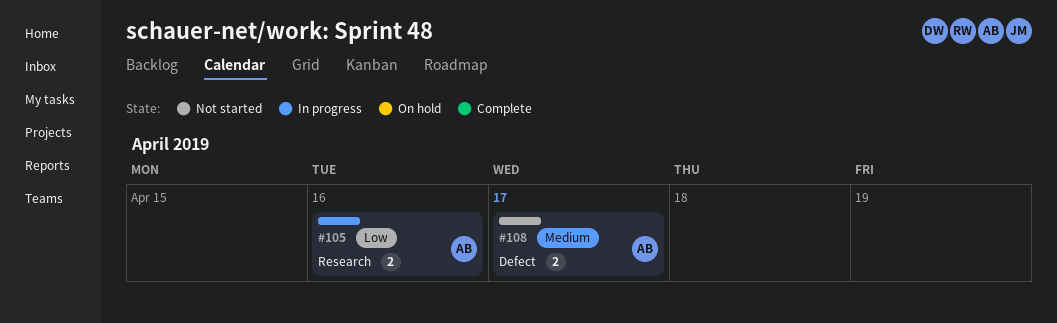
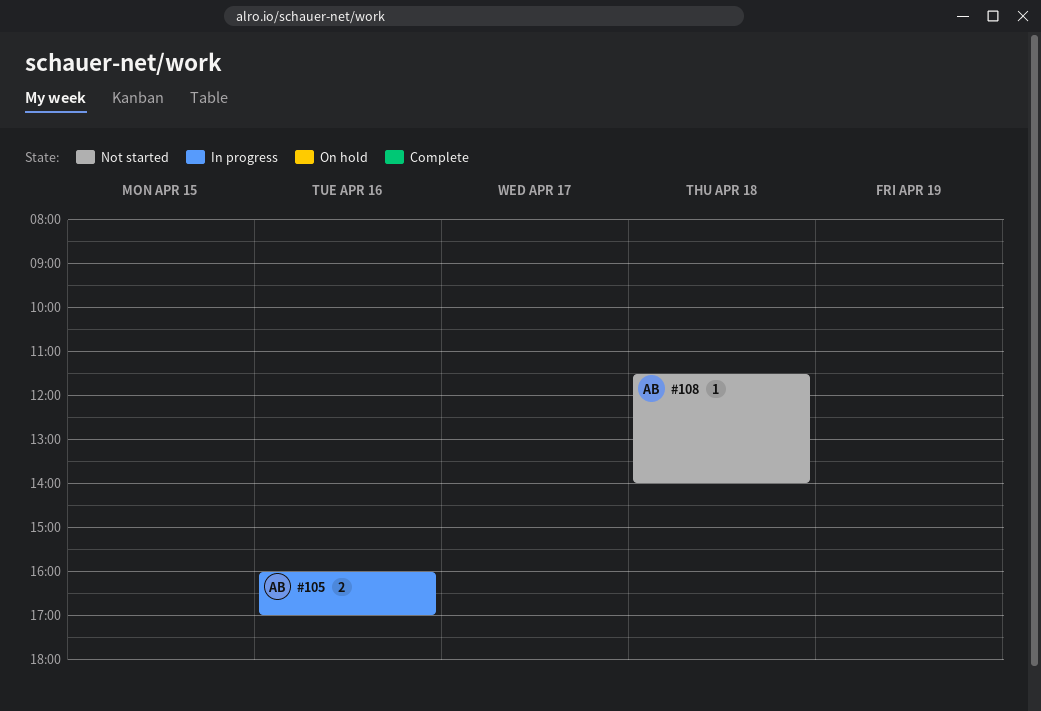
#108, estimate: 2 -> 1
#108, day: Apr 17 -> Apr 18

